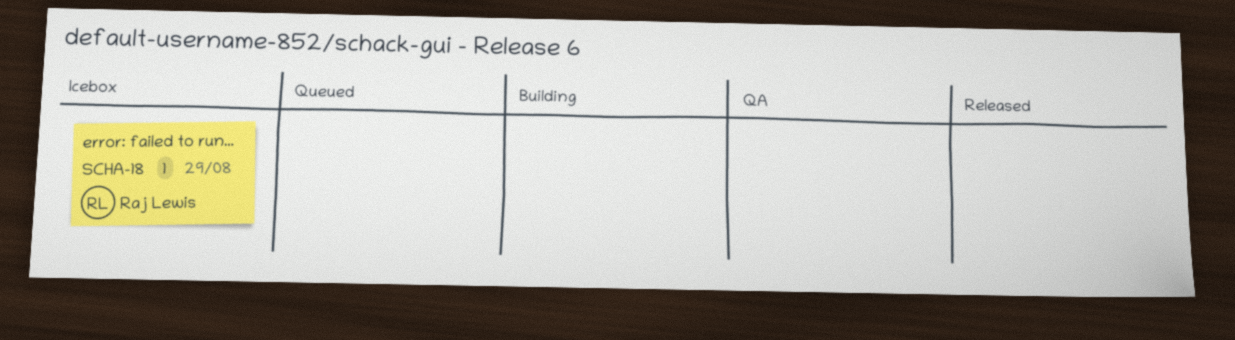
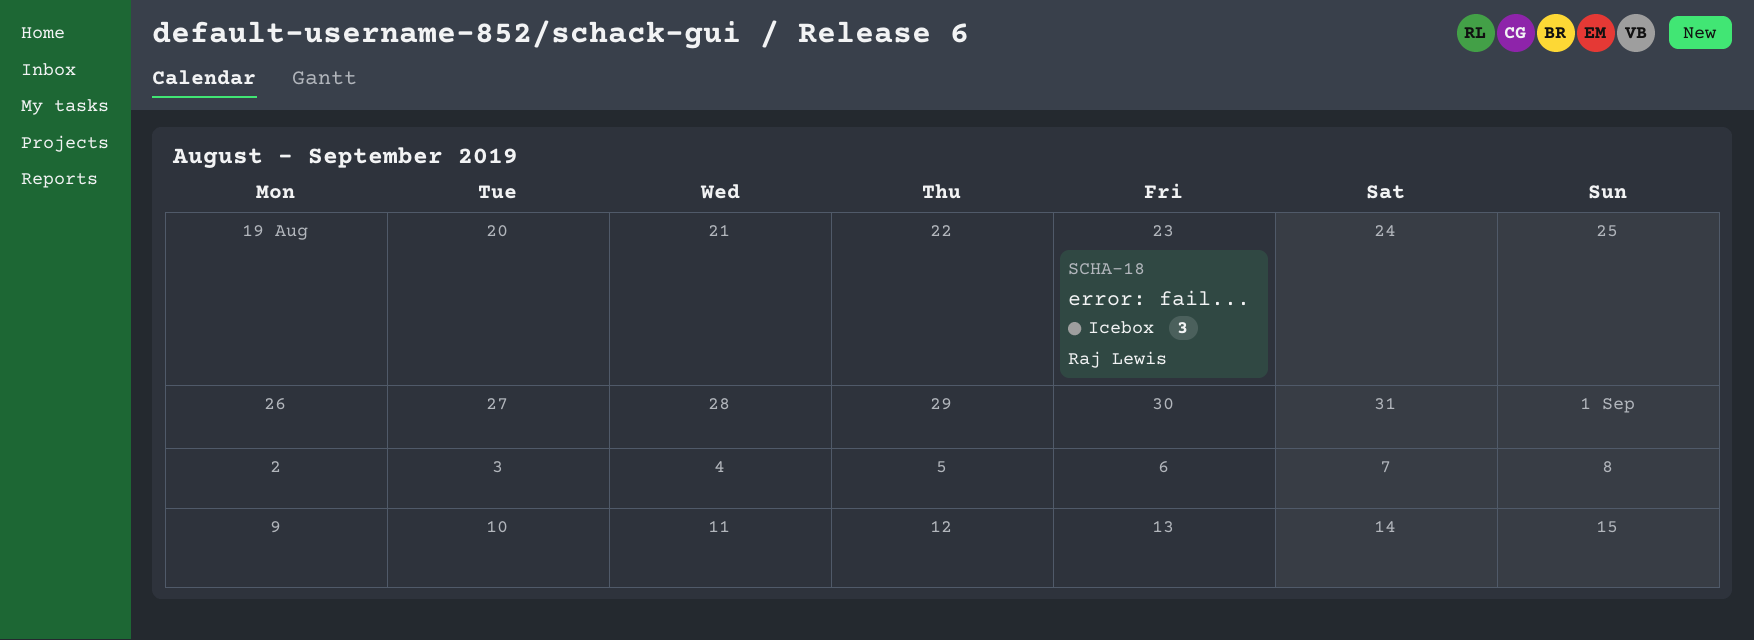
SCHA-18, estimate: 1 -> 3
SCHA-18, due: Aug 29 -> Aug 23

